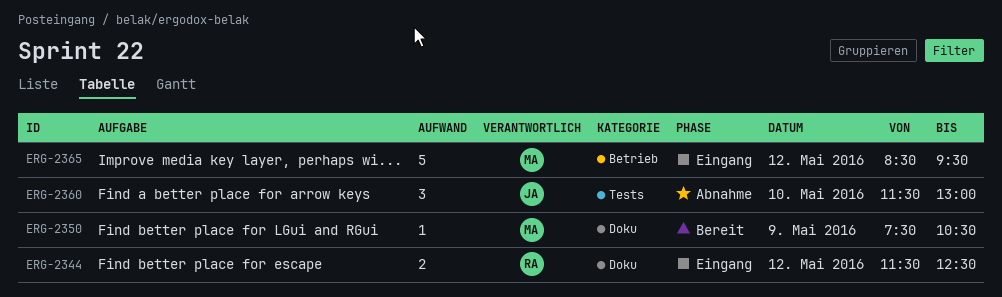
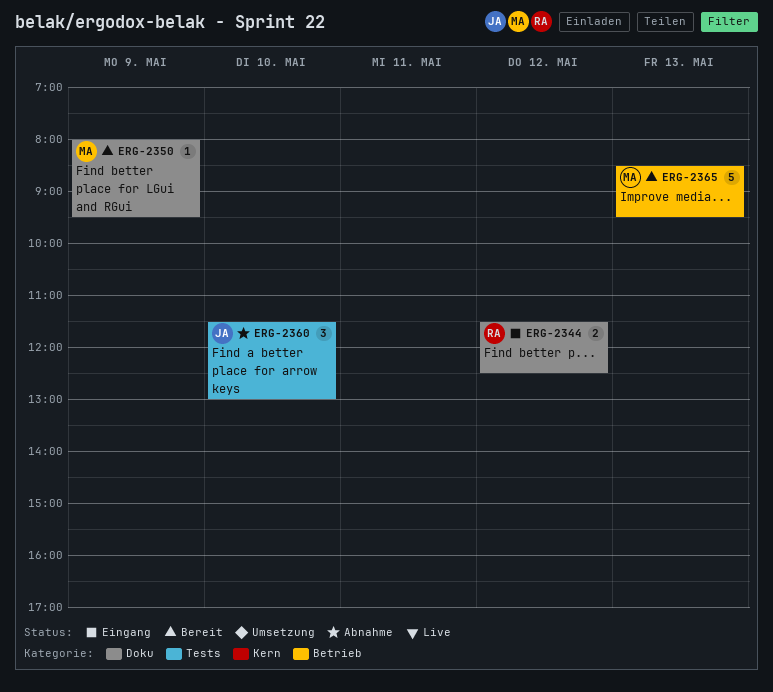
ERG-2350, begins: 07:30 -> 08:00
ERG-2350, ends: 10:30 -> 09:30
ERG-2365, status: Eingang -> Bereit
ERG-2365, day: May 12 -> May 13

